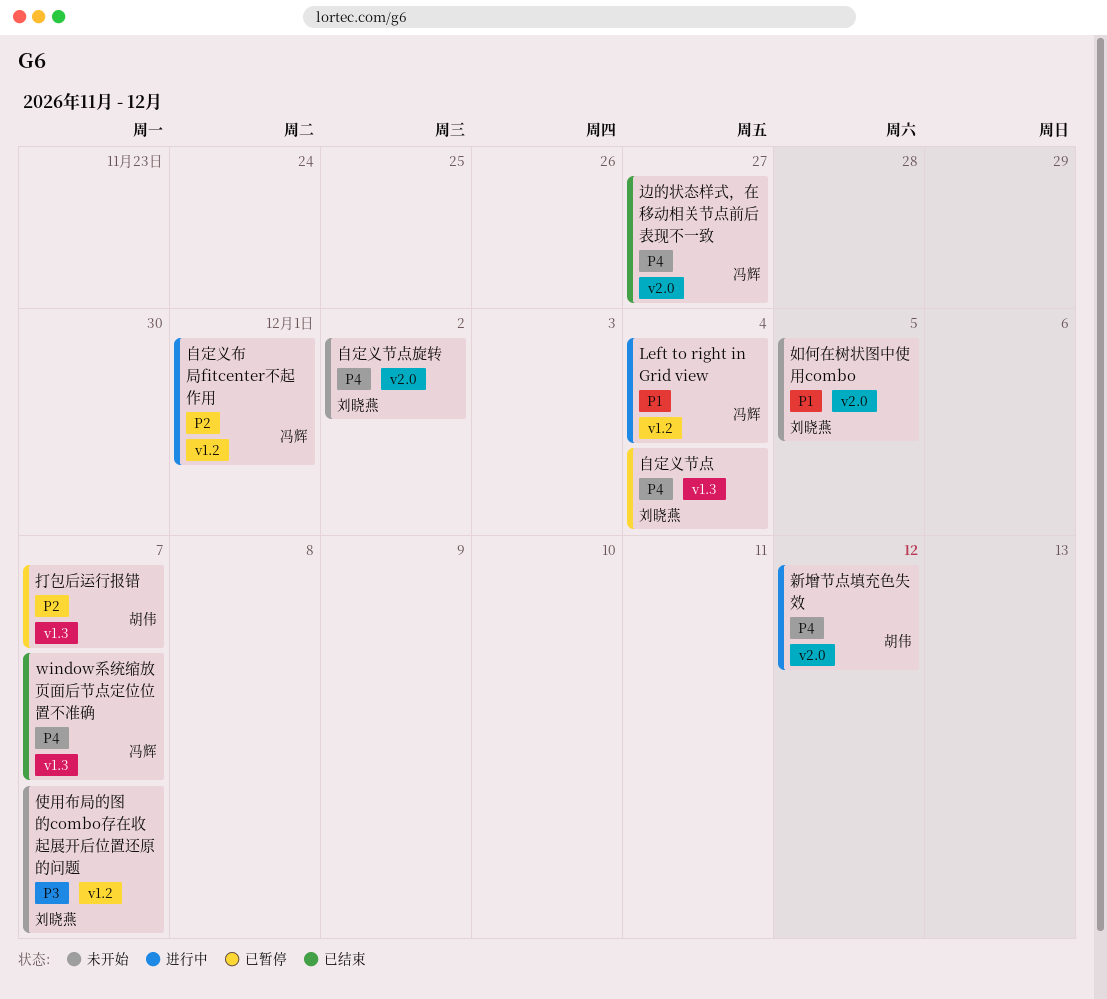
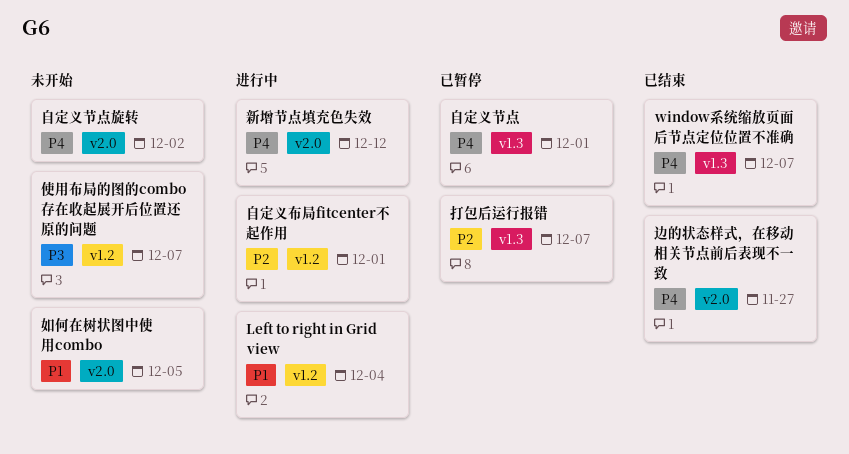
自定义节点, due: Dec 4 -> Dec 1

